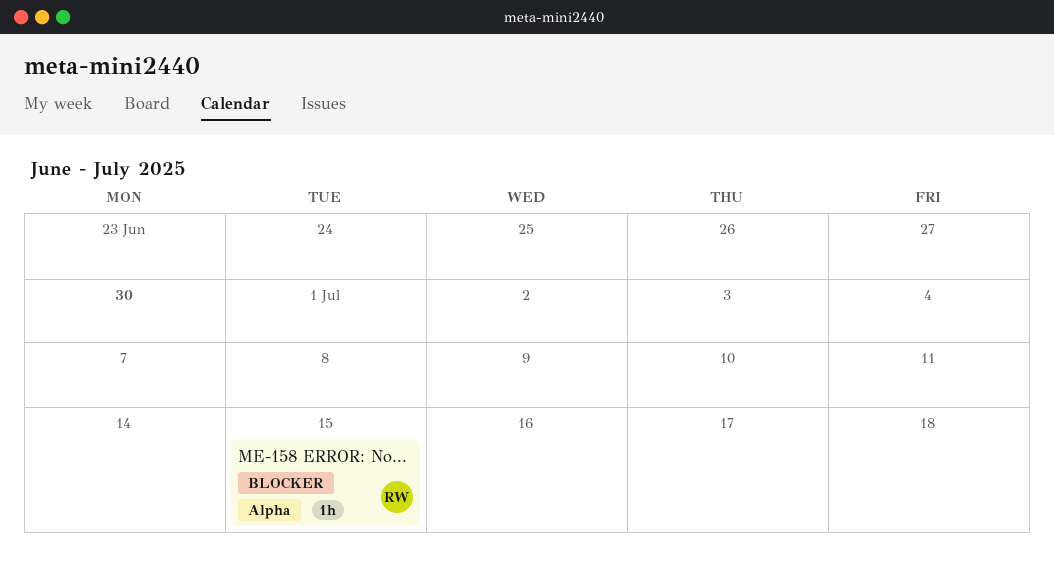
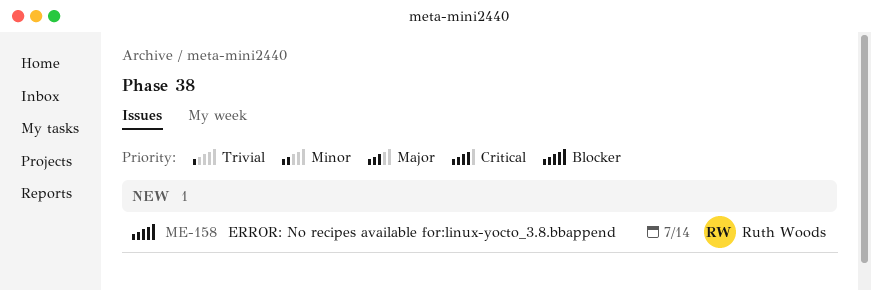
ME-158, due: Jul 15 -> Jul 14

